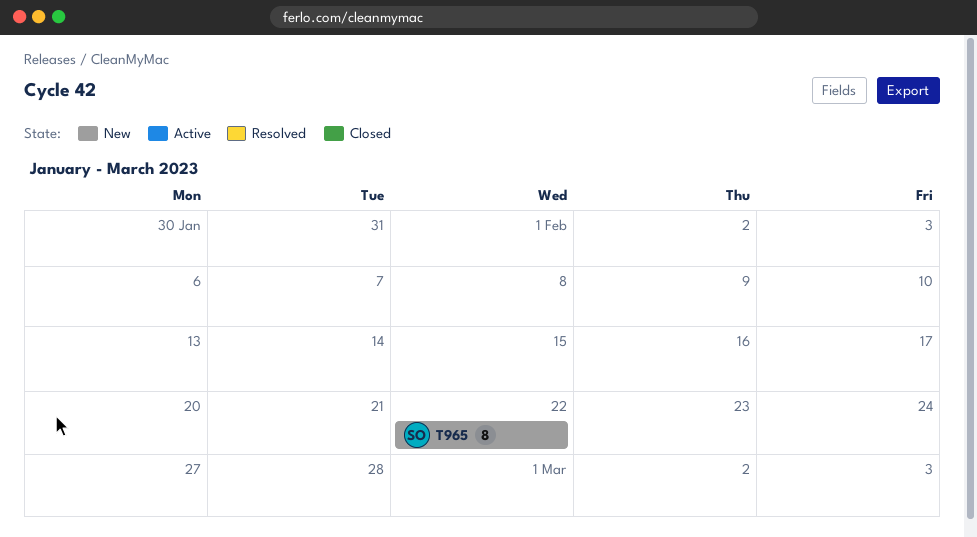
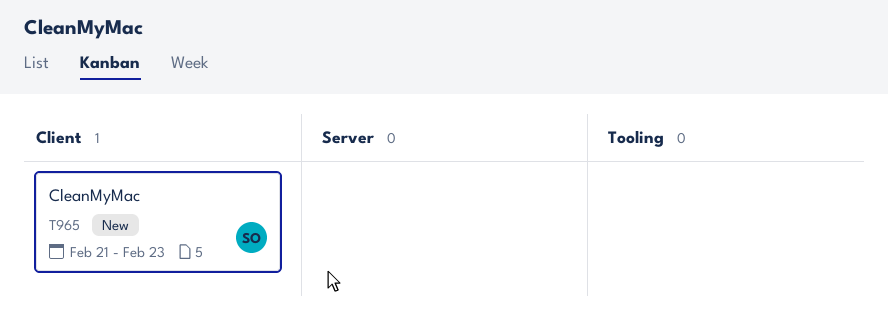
T965, start: Feb 22 -> Feb 21
T965, due: Feb 22 -> Feb 23

